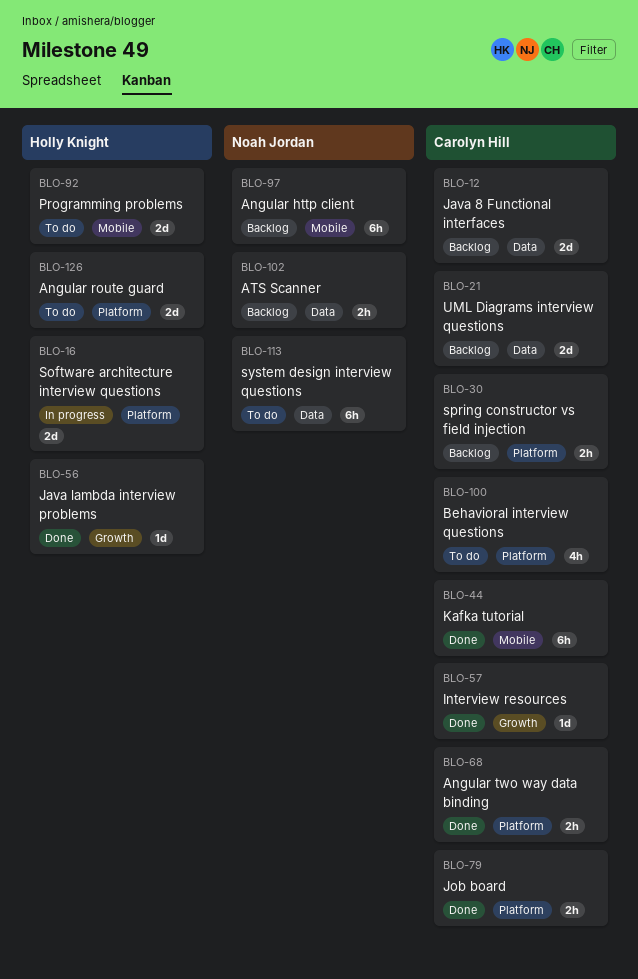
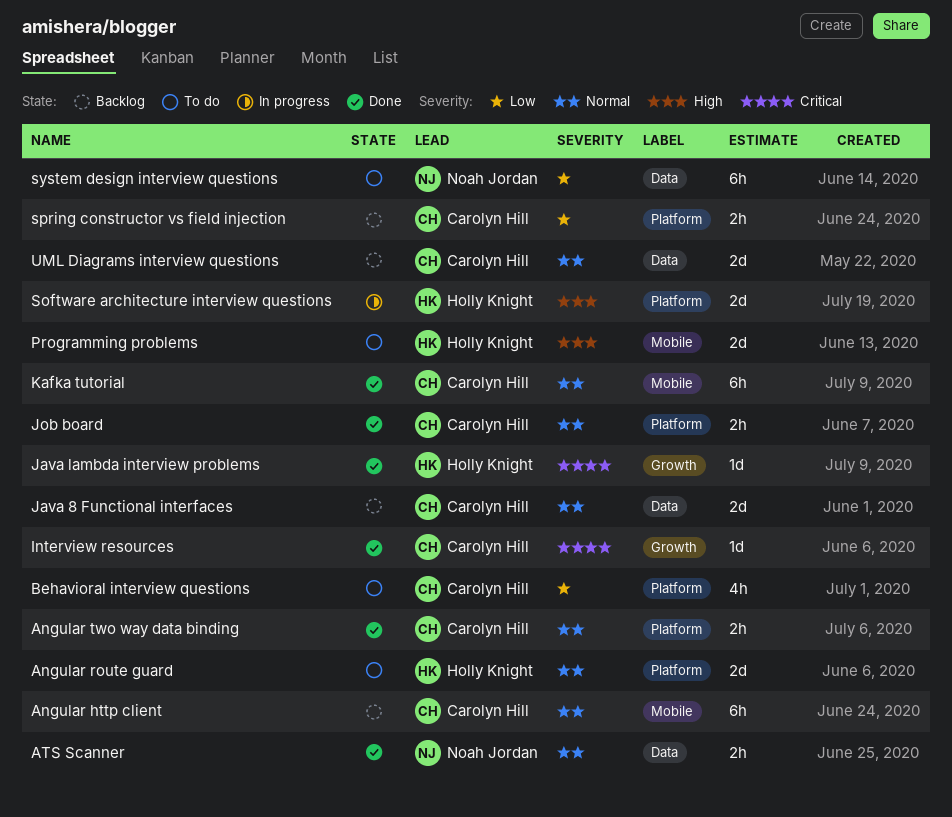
Angular http client, owner: Noah Jordan -> Carolyn Hill
ATS Scanner, status: Backlog -> Done

